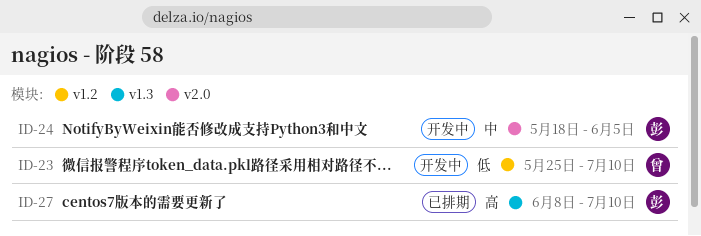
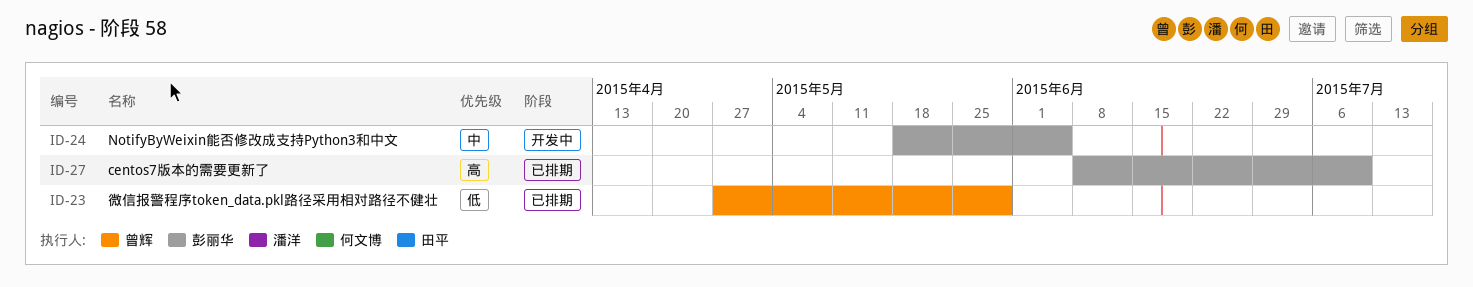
ID-23, status: 开发中 -> 已排期
ID-23, start: May 25 -> Apr 27
ID-23, due: Jul 10 -> May 29

